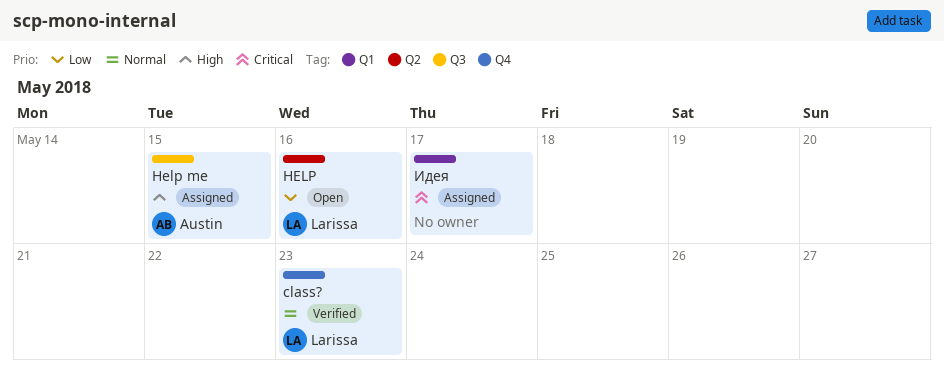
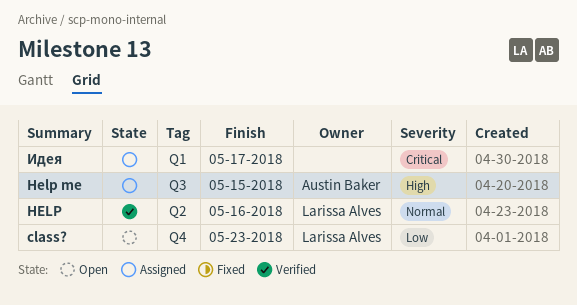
class?, status: Verified -> Open
class?, priority: Normal -> Low
HELP, status: Open -> Verified
HELP, priority: Low -> Normal

